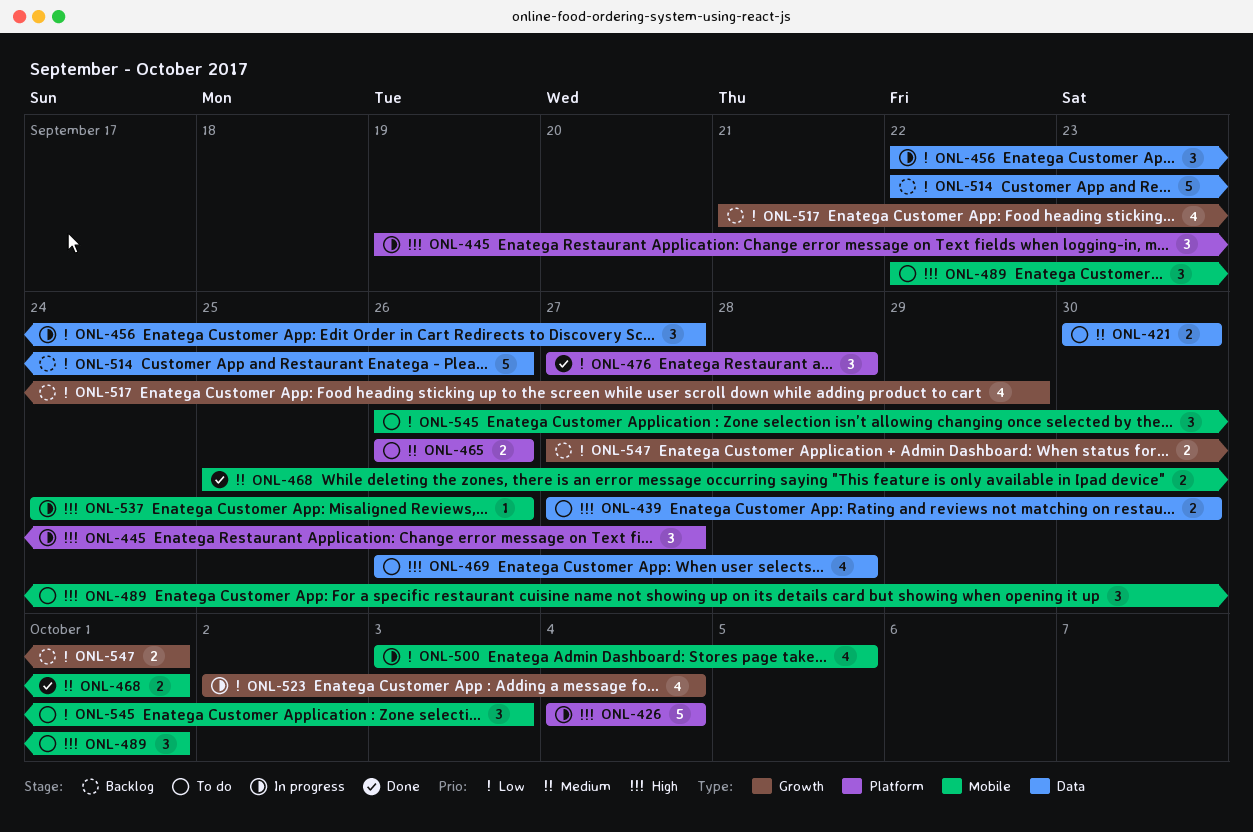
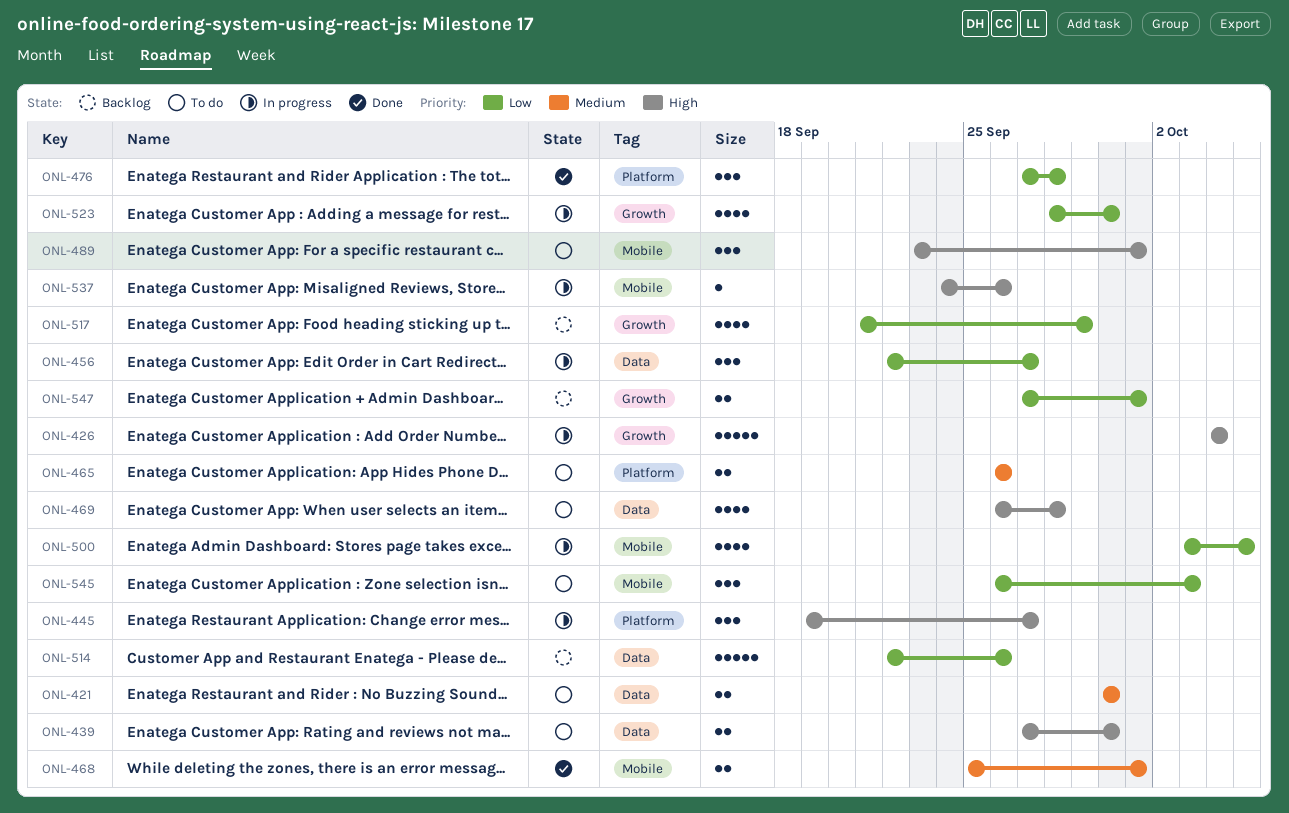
ONL-426, label: Platform -> Growth
ONL-489, start: Sep 22 -> Sep 23
ONL-523, start: Oct 2 -> Sep 28
ONL-523, due: Oct 4 -> Sep 30

